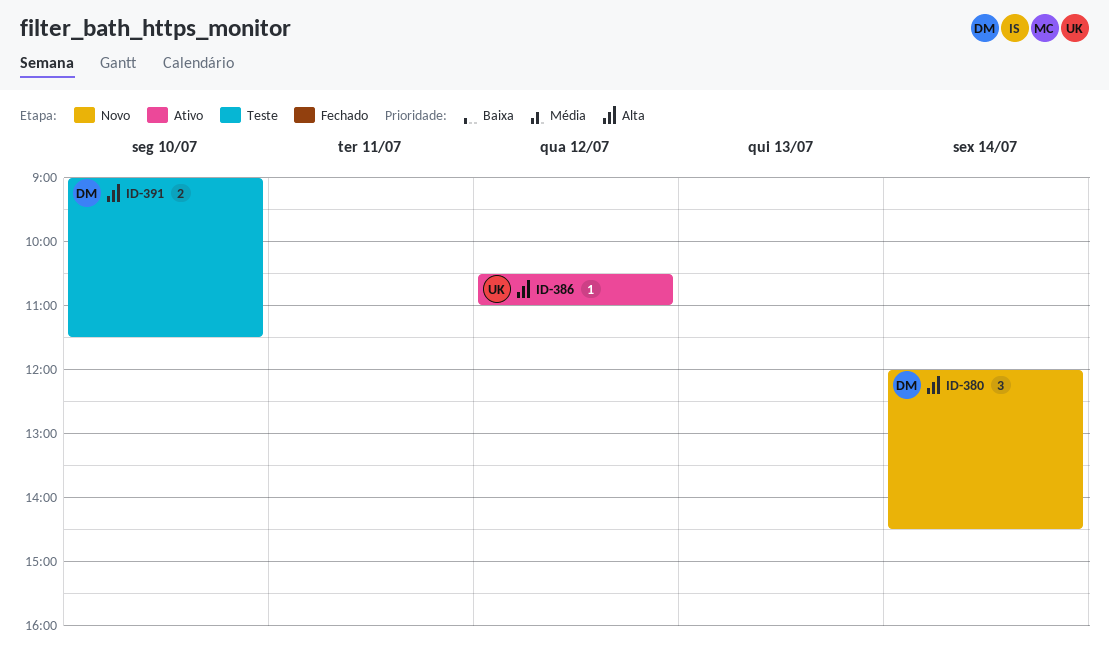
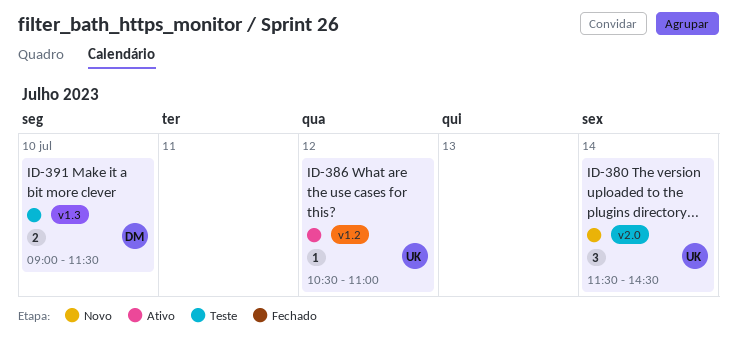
ID-380, owner: DM -> UK
ID-380, begins: 12:00 -> 11:30

